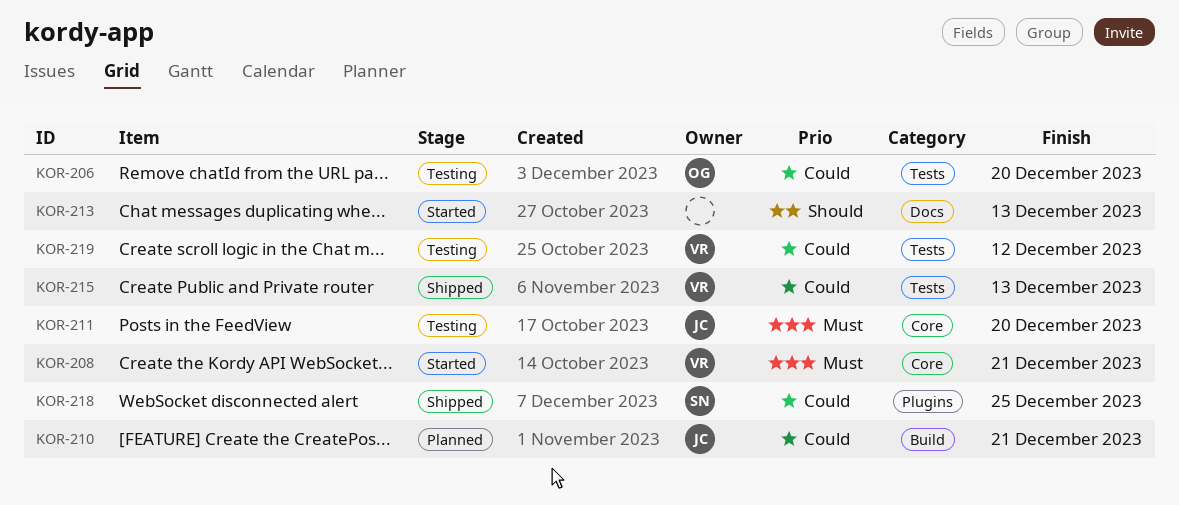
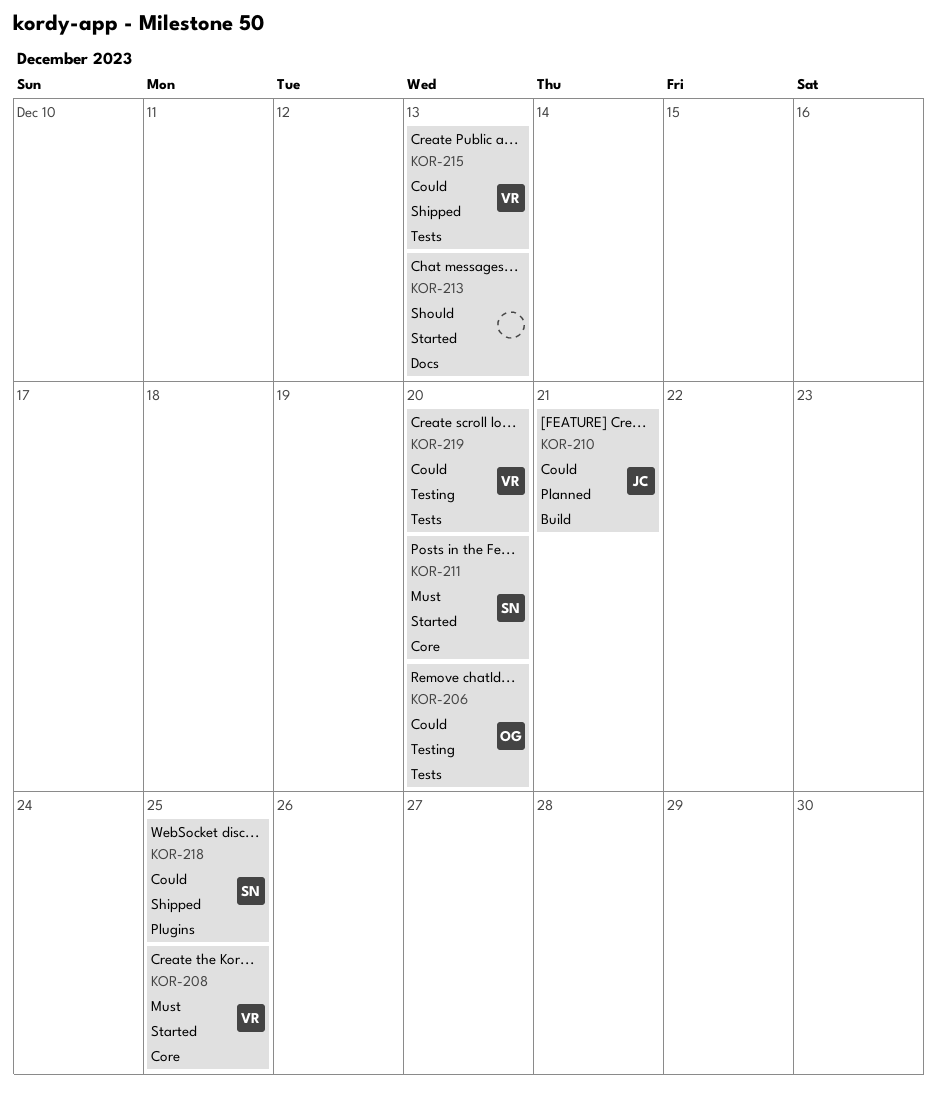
KOR-208, due: Dec 21 -> Dec 25
KOR-211, status: Testing -> Started
KOR-211, owner: JC -> SN
KOR-219, due: Dec 12 -> Dec 20

